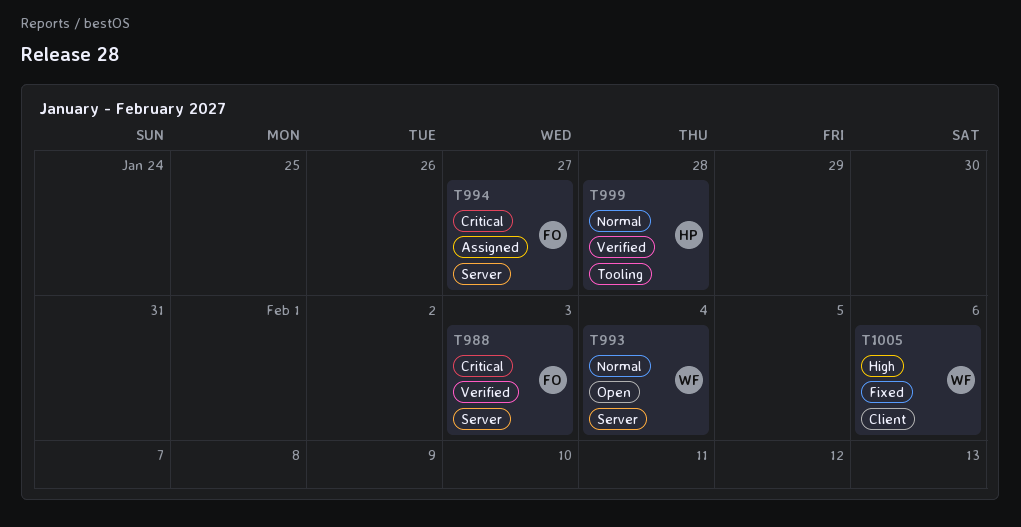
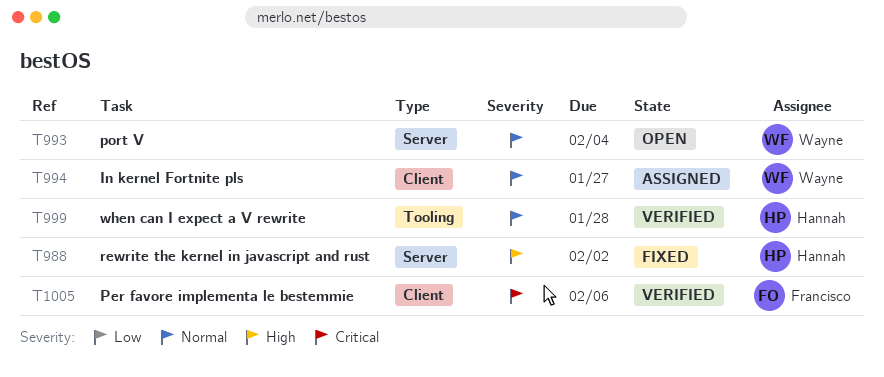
T988, status: Verified -> Fixed
T988, owner: Francisco -> Hannah
T988, priority: Critical -> High
T988, due: Feb 3 -> Feb 2
T994, owner: Francisco -> Wayne
T994, priority: Critical -> Normal
T994, label: Server -> Client
T1005, status: Fixed -> Verified
T1005, owner: Wayne -> Francisco
T1005, priority: High -> Critical

